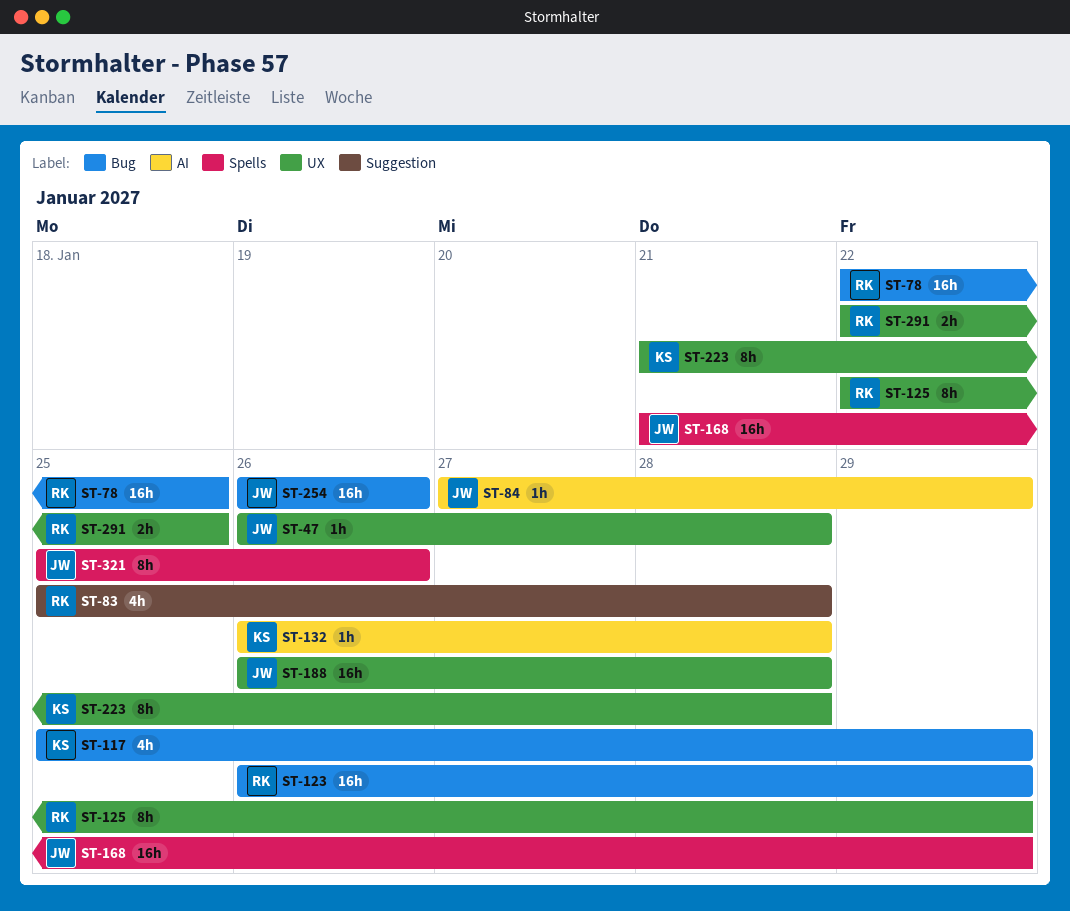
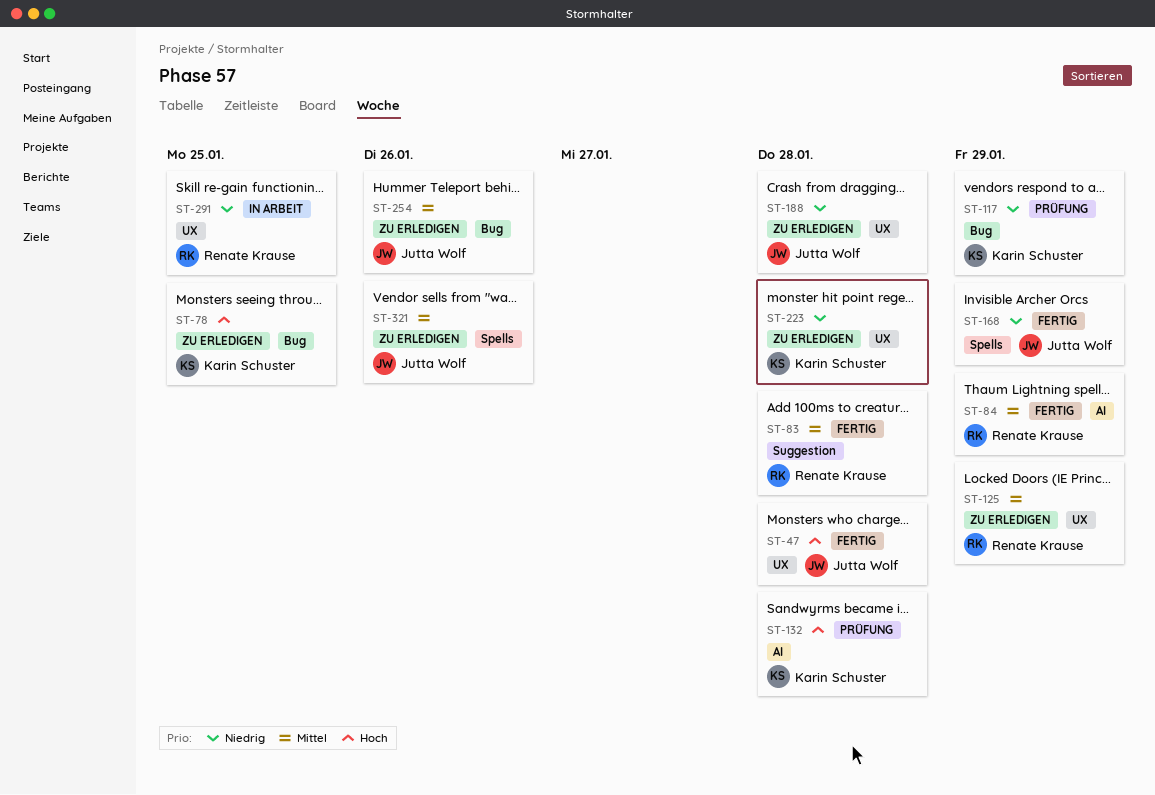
ST-78, owner: Renate Krause -> Karin Schuster
ST-84, owner: Jutta Wolf -> Renate Krause
ST-123: present -> none

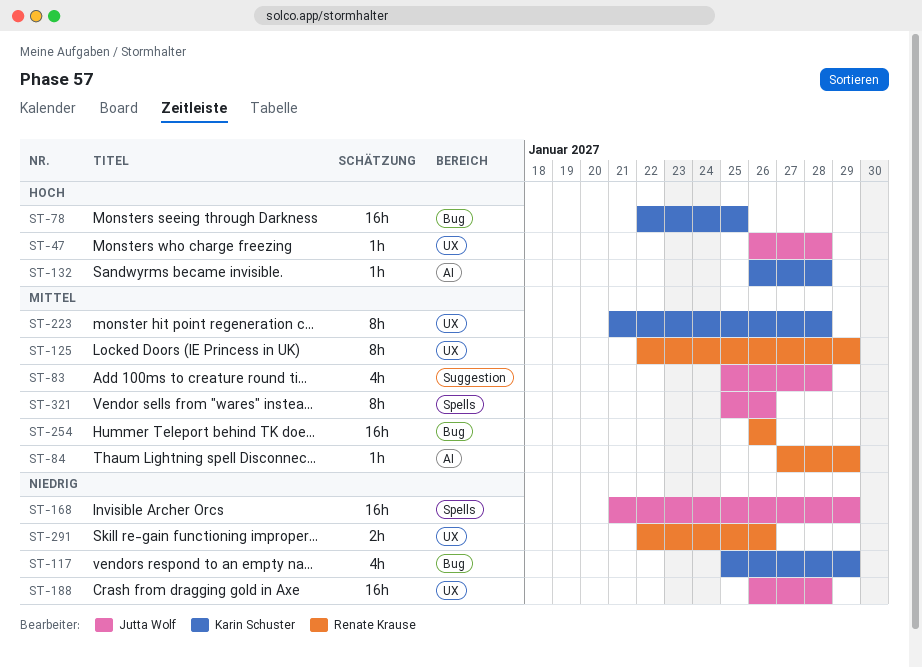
ST-83, owner: Renate Krause -> Jutta Wolf
ST-223, priority: Niedrig -> Mittel
ST-254, owner: Jutta Wolf -> Renate Krause
ST-291, due: Jan 25 -> Jan 26

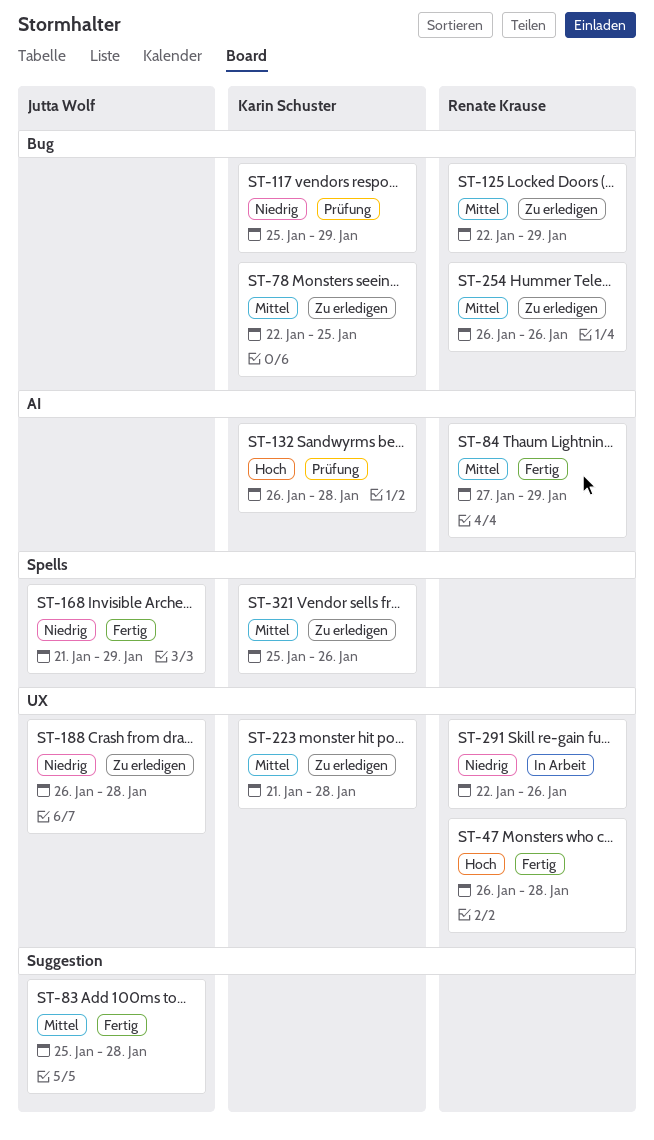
ST-47, owner: Jutta Wolf -> Renate Krause
ST-78, priority: Hoch -> Mittel
ST-125, label: UX -> Bug
ST-321, owner: Jutta Wolf -> Karin Schuster

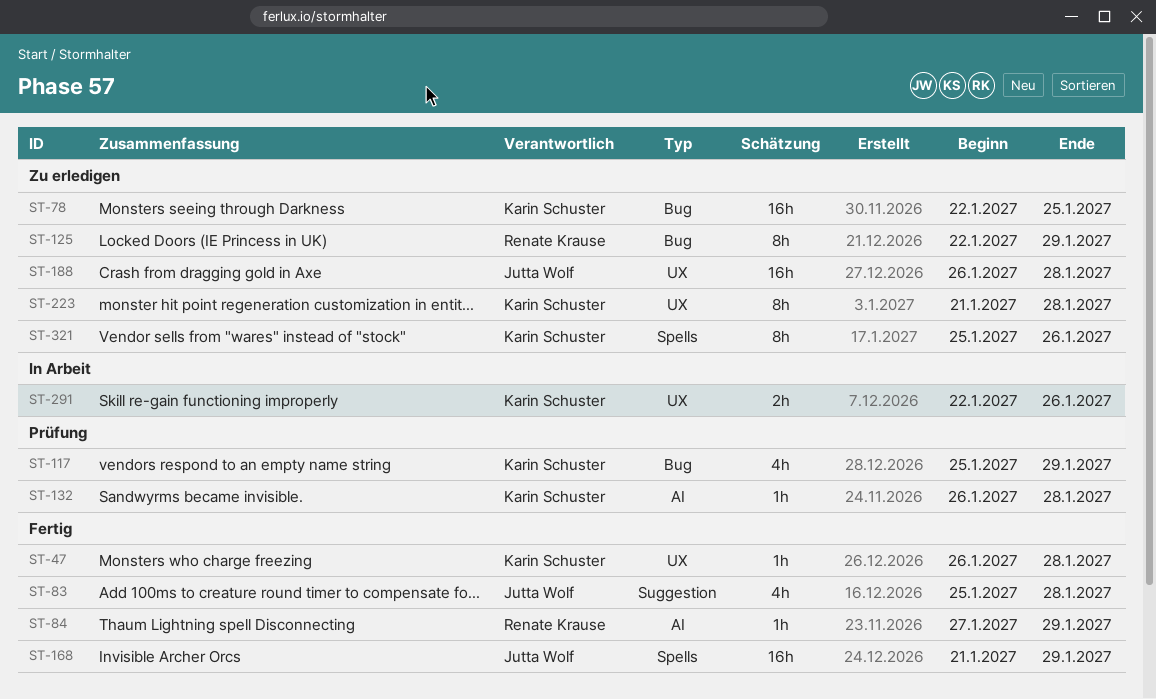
ST-47, owner: Renate Krause -> Karin Schuster
ST-254: present -> none
ST-291, owner: Renate Krause -> Karin Schuster

